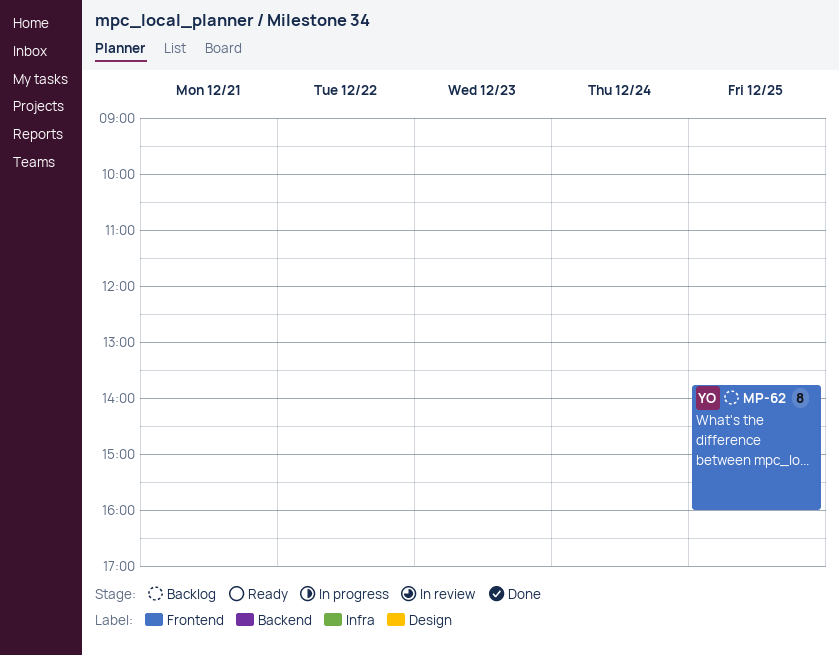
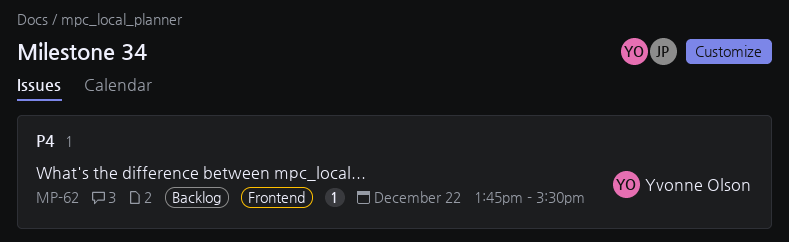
MP-62, estimate: 8 -> 1
MP-62, day: Dec 25 -> Dec 22
MP-62, ends: 16:00 -> 15:30

